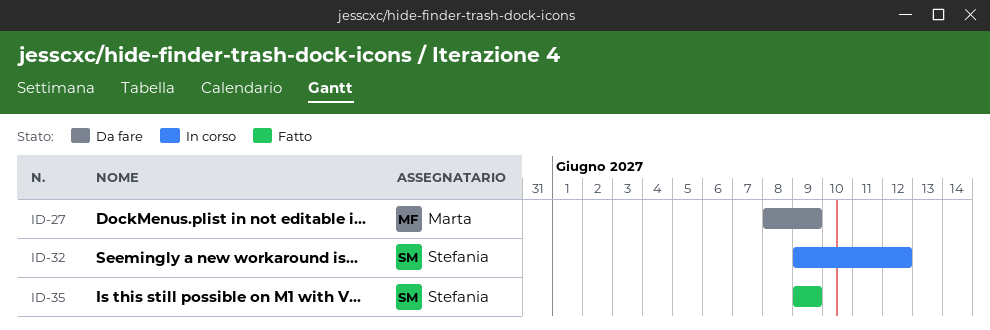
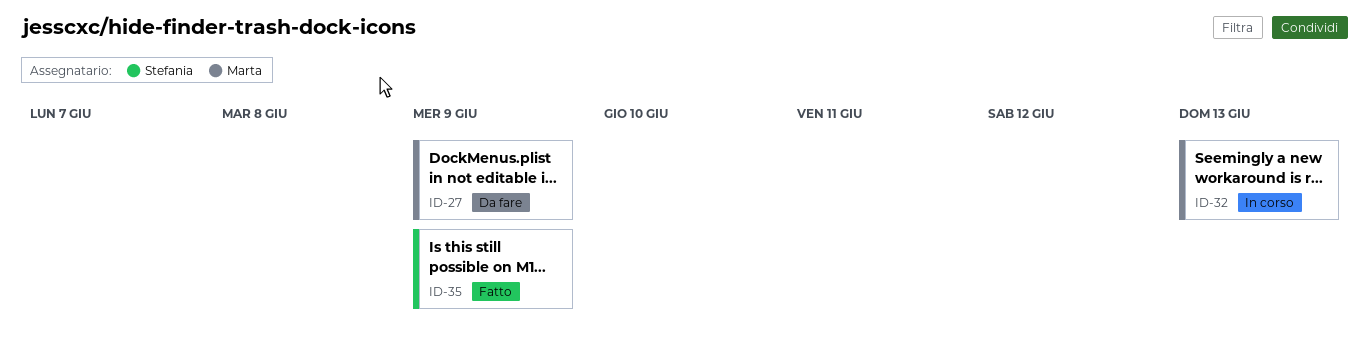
ID-32, owner: Stefania -> Marta
ID-32, due: Jun 12 -> Jun 13

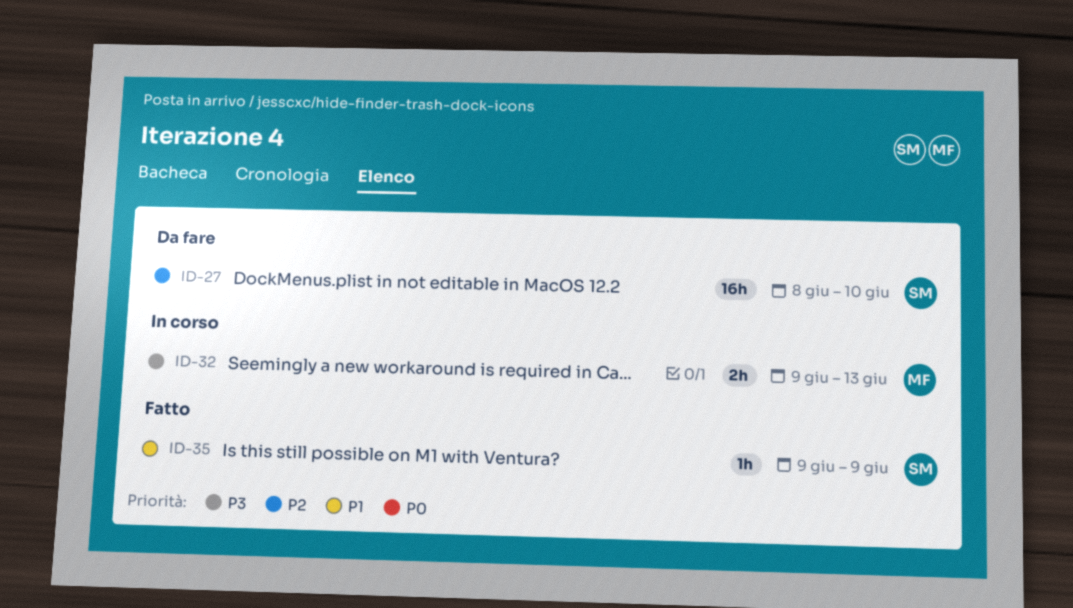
ID-27, owner: Marta -> Stefania
ID-27, due: Jun 9 -> Jun 10

